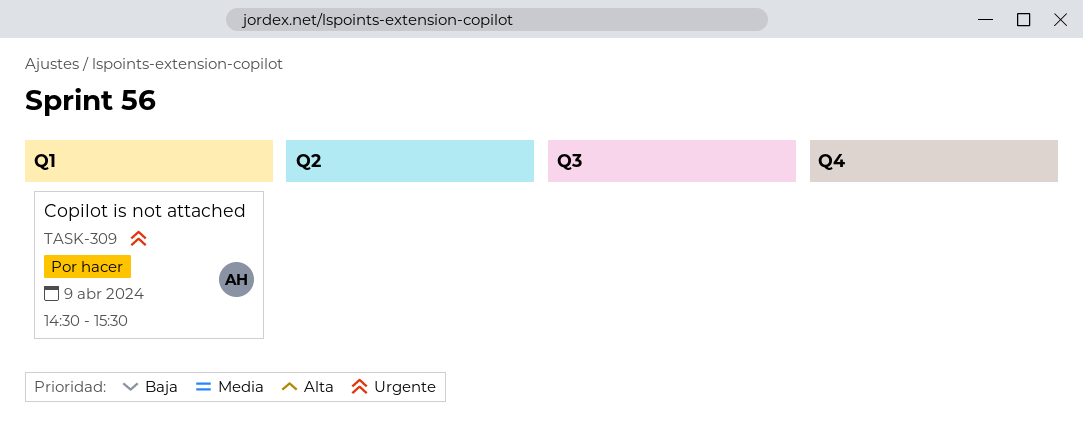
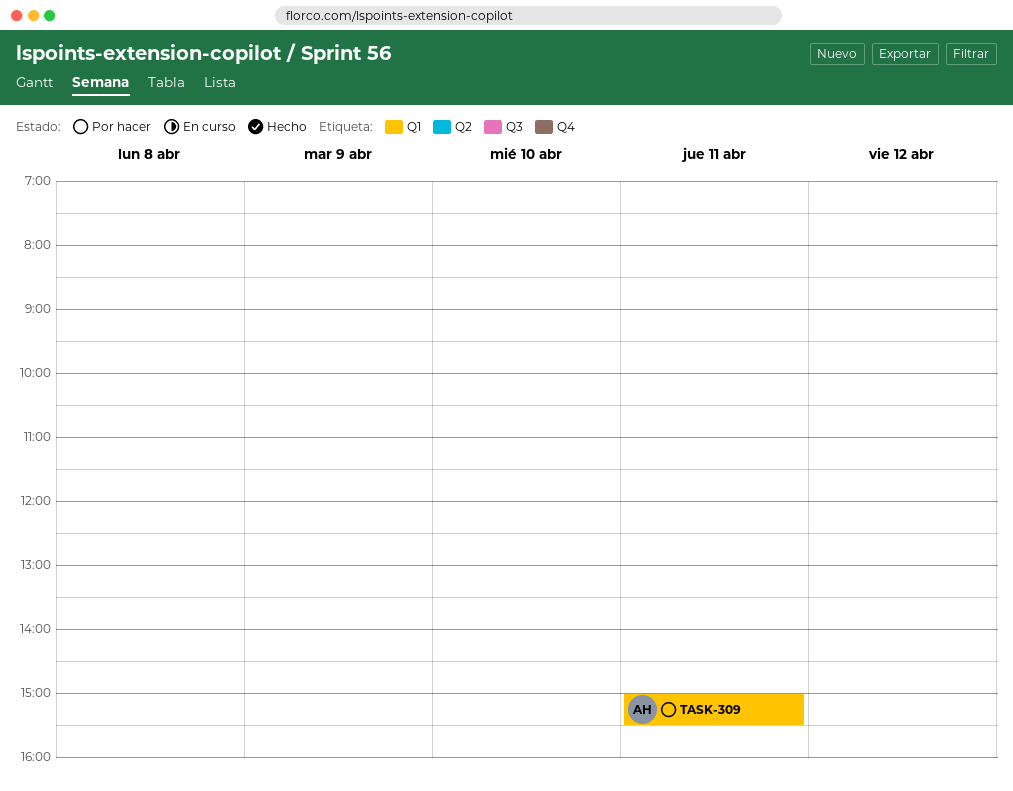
TASK-309, day: Apr 9 -> Apr 11
TASK-309, begins: 14:30 -> 15:00

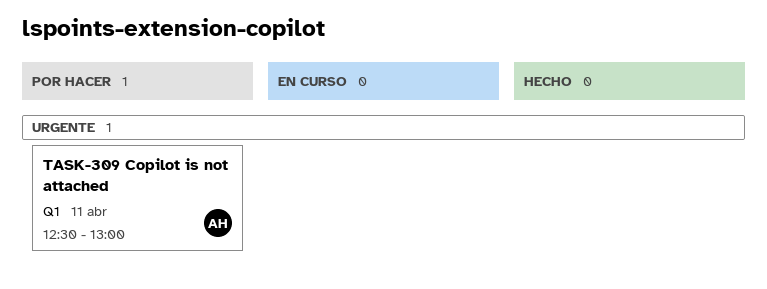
TASK-309, begins: 15:00 -> 12:30
TASK-309, ends: 15:30 -> 13:00

